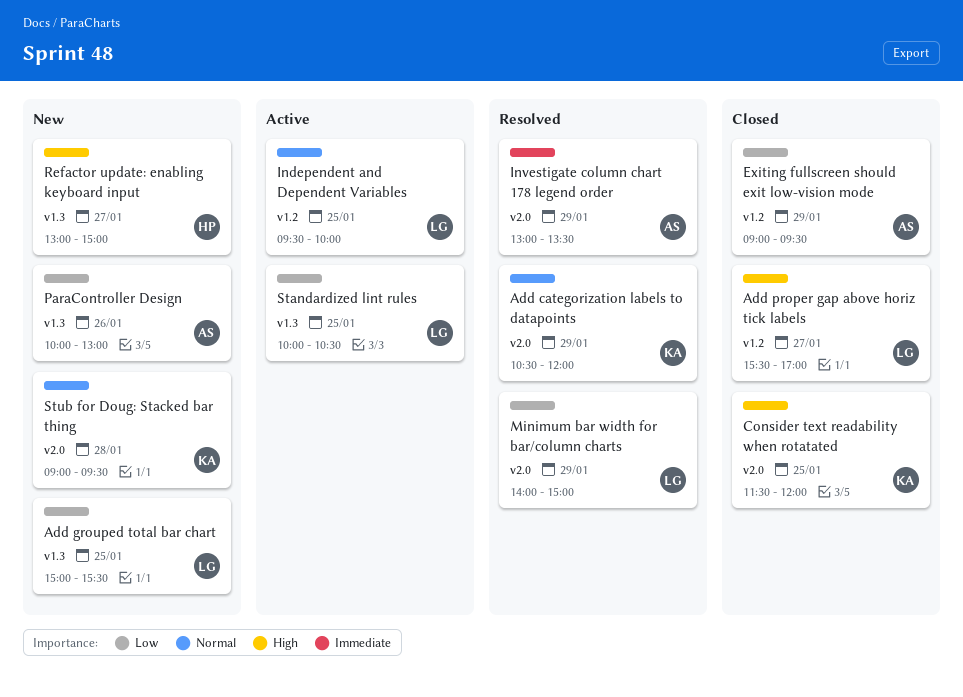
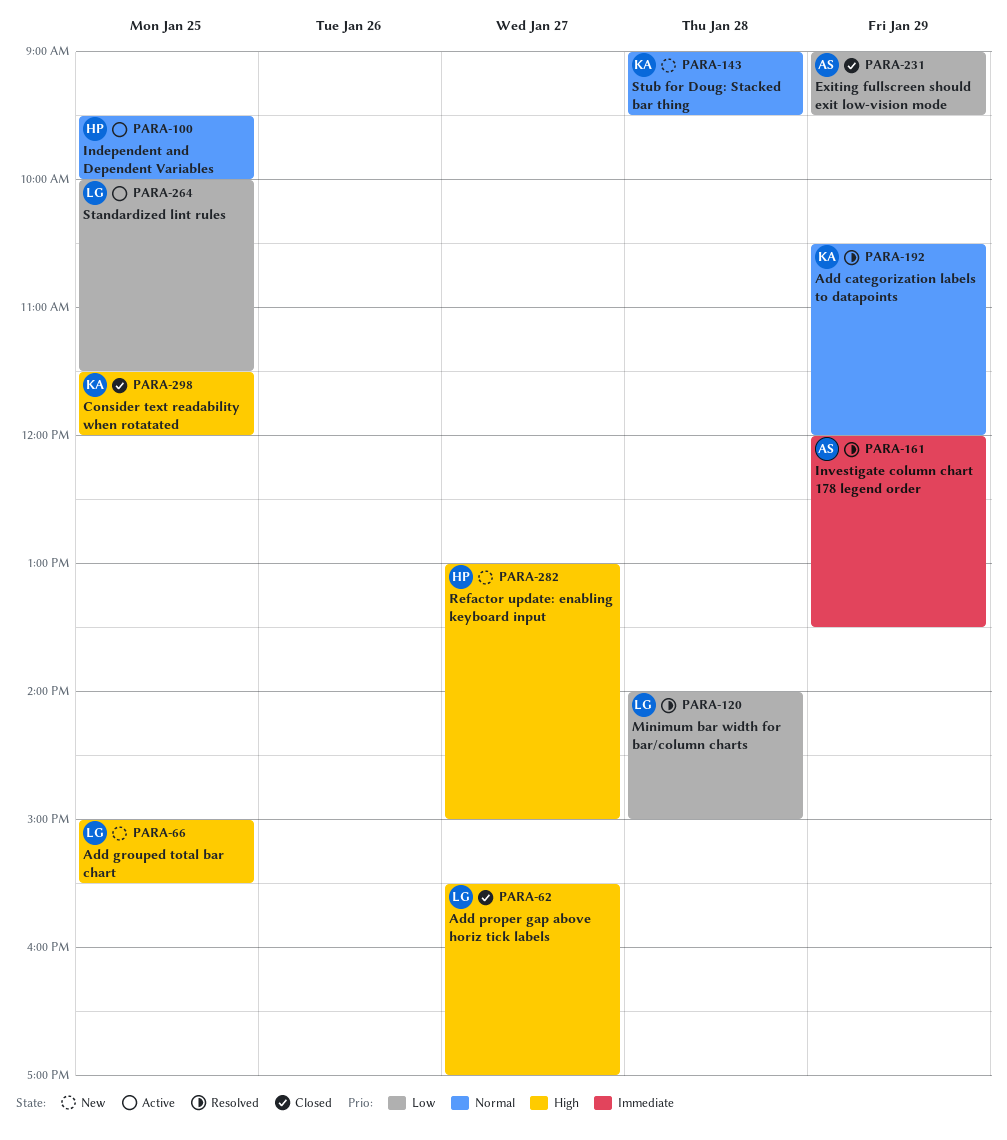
Add grouped total bar chart, priority: Low -> High
Independent and Dependent Variables, owner: LG -> HP
Investigate column chart 178 legend order, begins: 13:00 -> 12:00
Minimum bar width for bar/column charts, day: Jan 29 -> Jan 28
ParaController Design: present -> none
Standardized lint rules, ends: 10:30 -> 11:30

